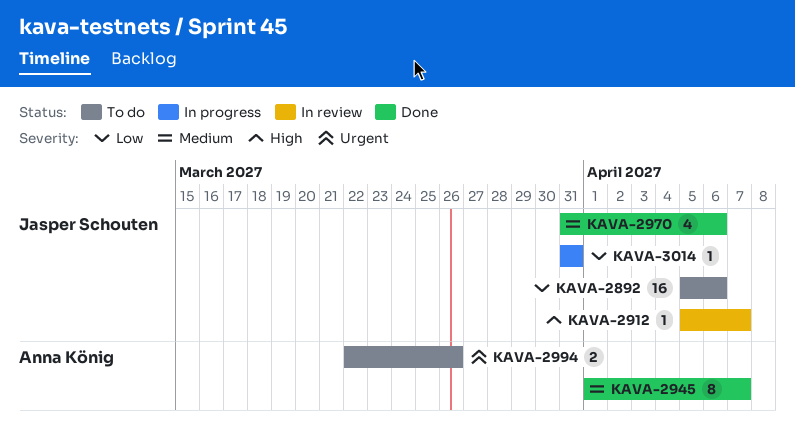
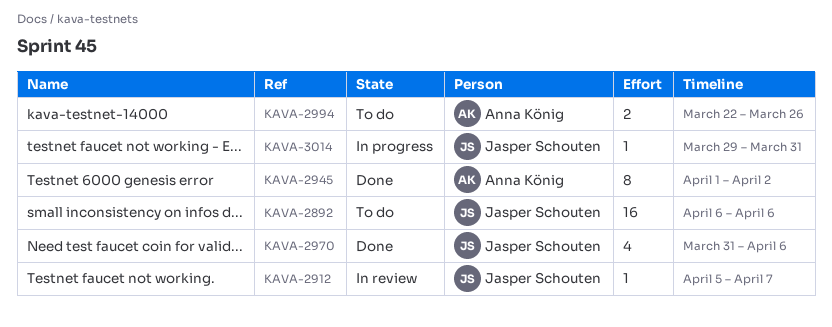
KAVA-2892, start: Apr 5 -> Apr 6
KAVA-2945, due: Apr 7 -> Apr 2
KAVA-3014, start: Mar 31 -> Mar 29

